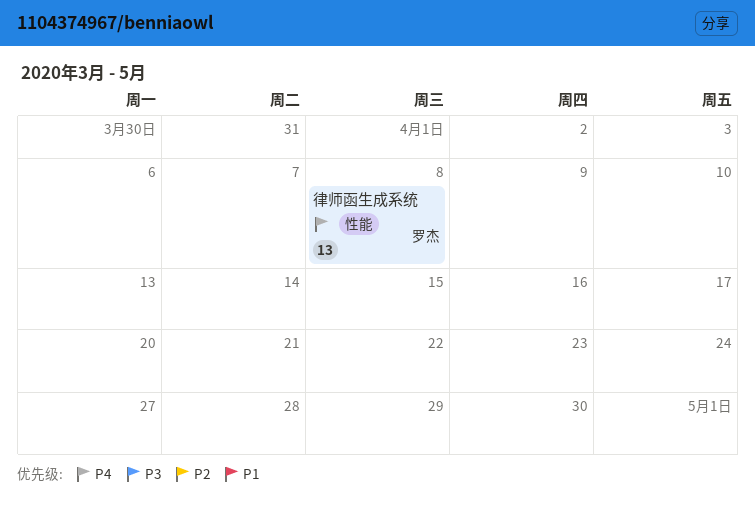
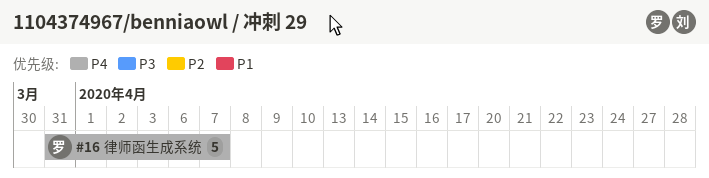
律师函生成系统, estimate: 13 -> 5
律师函生成系统, due: Apr 8 -> Apr 7

